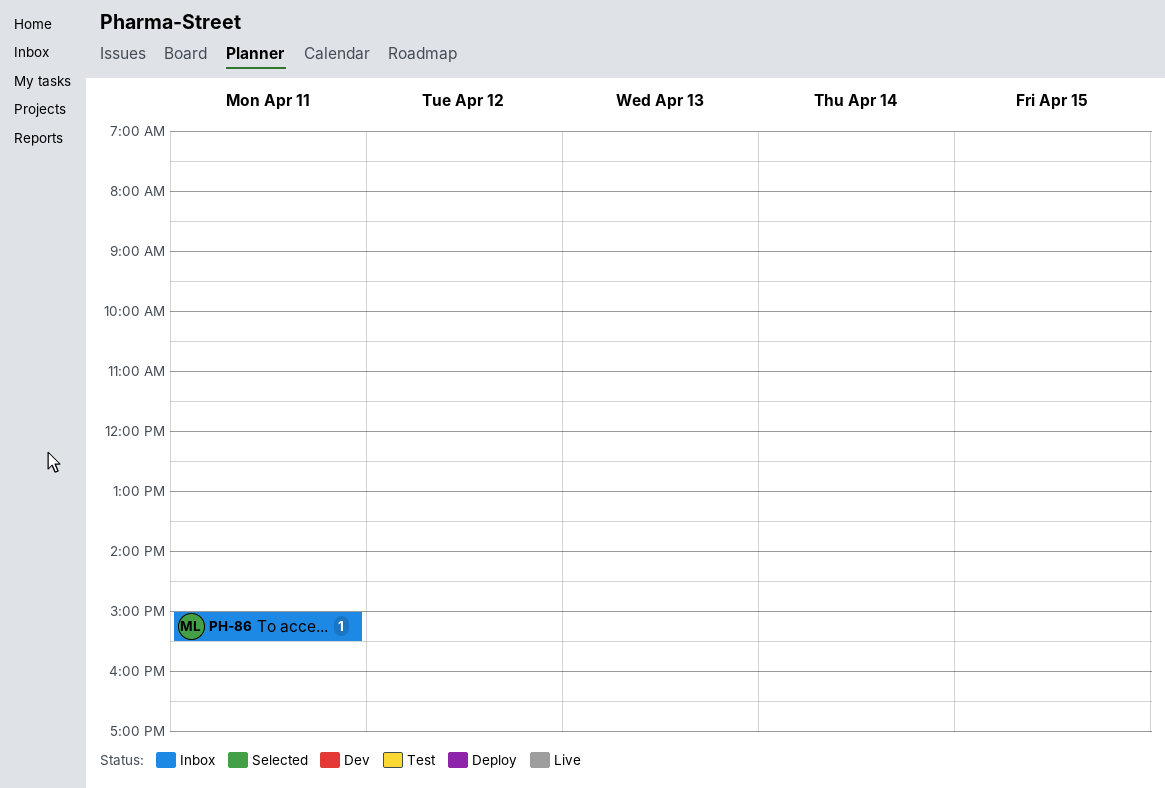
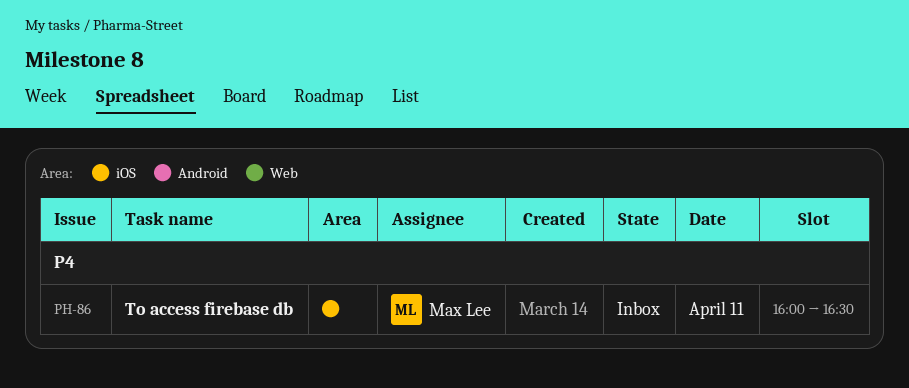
PH-86, begins: 15:00 -> 16:00
PH-86, ends: 15:30 -> 16:30

